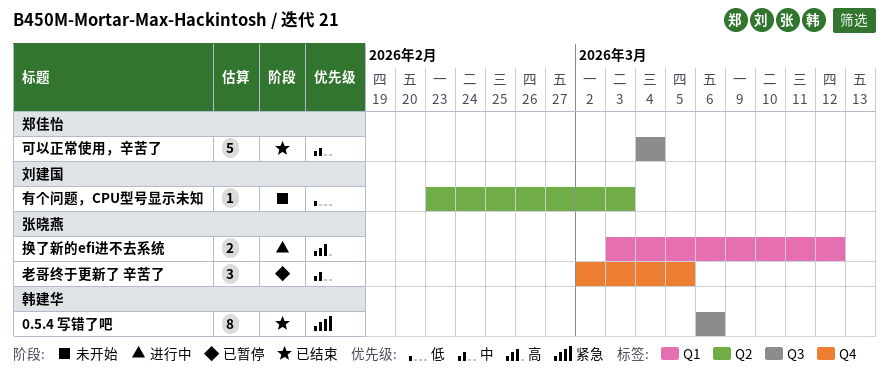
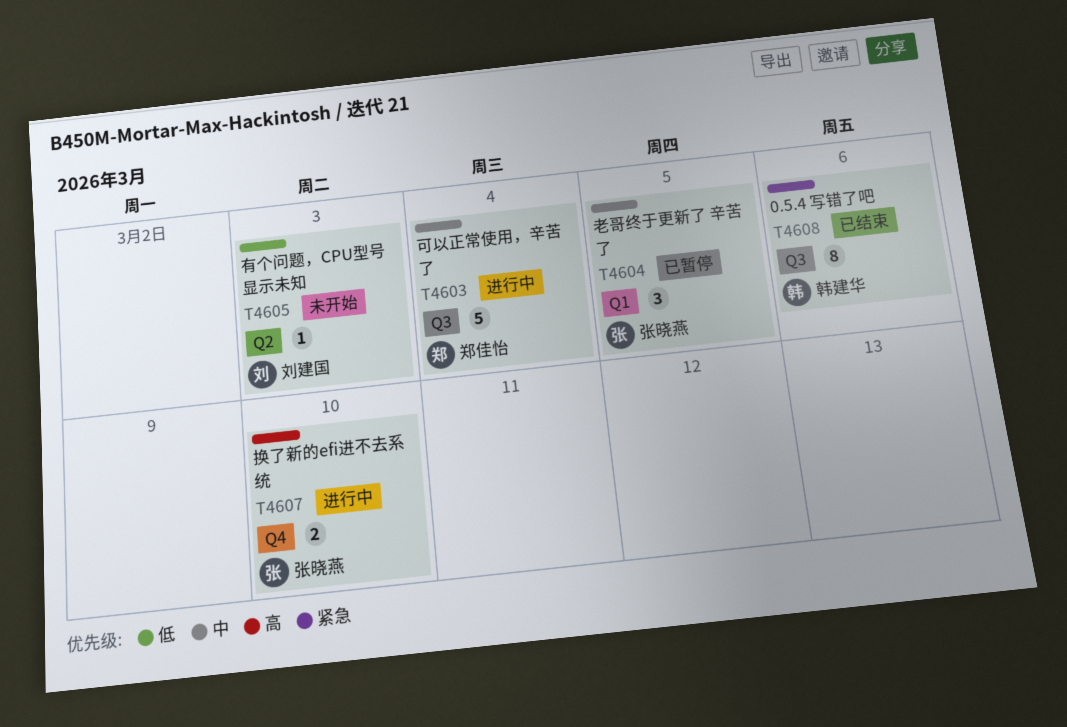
可以正常使用，辛苦了, status: 已结束 -> 进行中
换了新的efi进不去系统, label: Q1 -> Q4
换了新的efi进不去系统, due: Mar 12 -> Mar 10
老哥终于更新了 辛苦了, label: Q4 -> Q1

